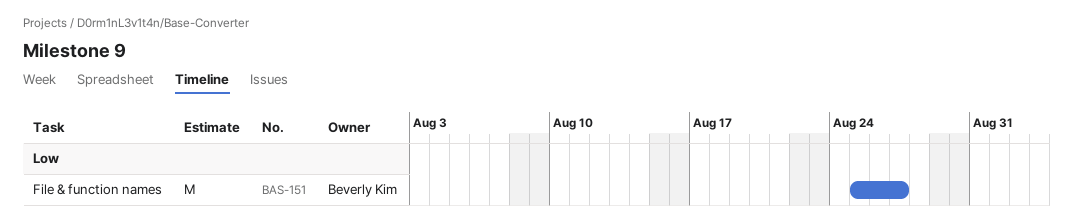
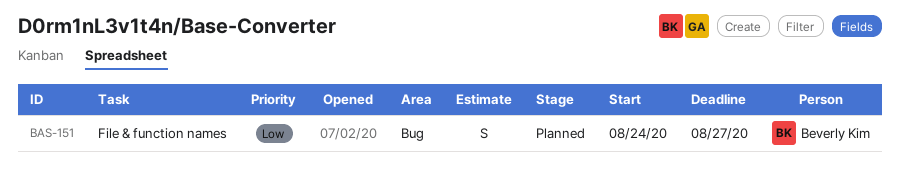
BAS-151, estimate: M -> S
BAS-151, start: Aug 25 -> Aug 24

